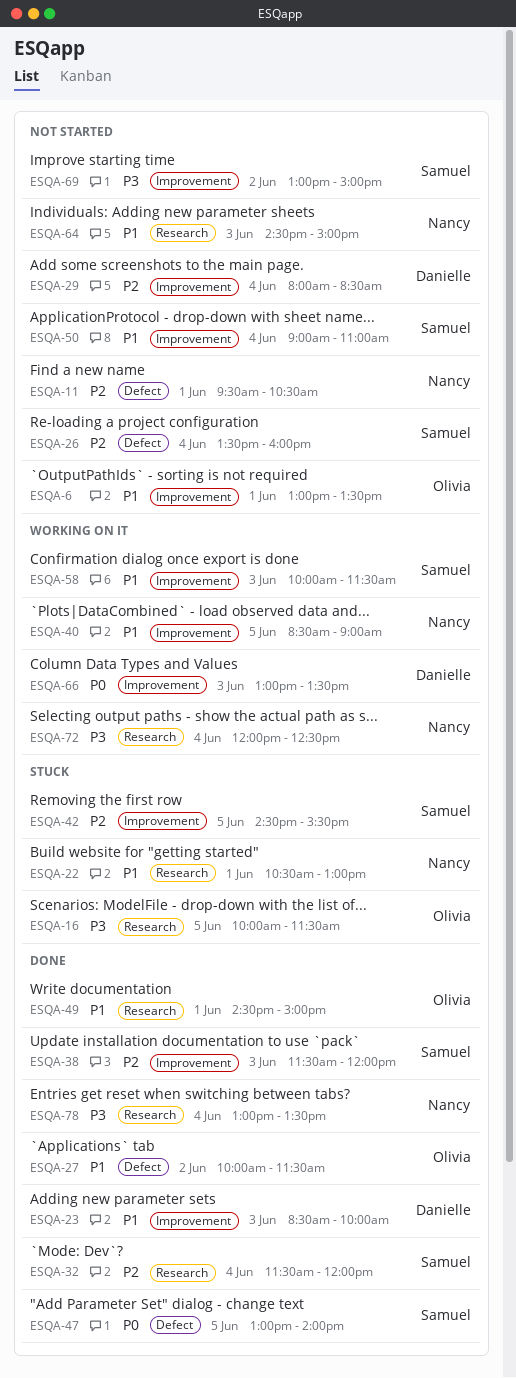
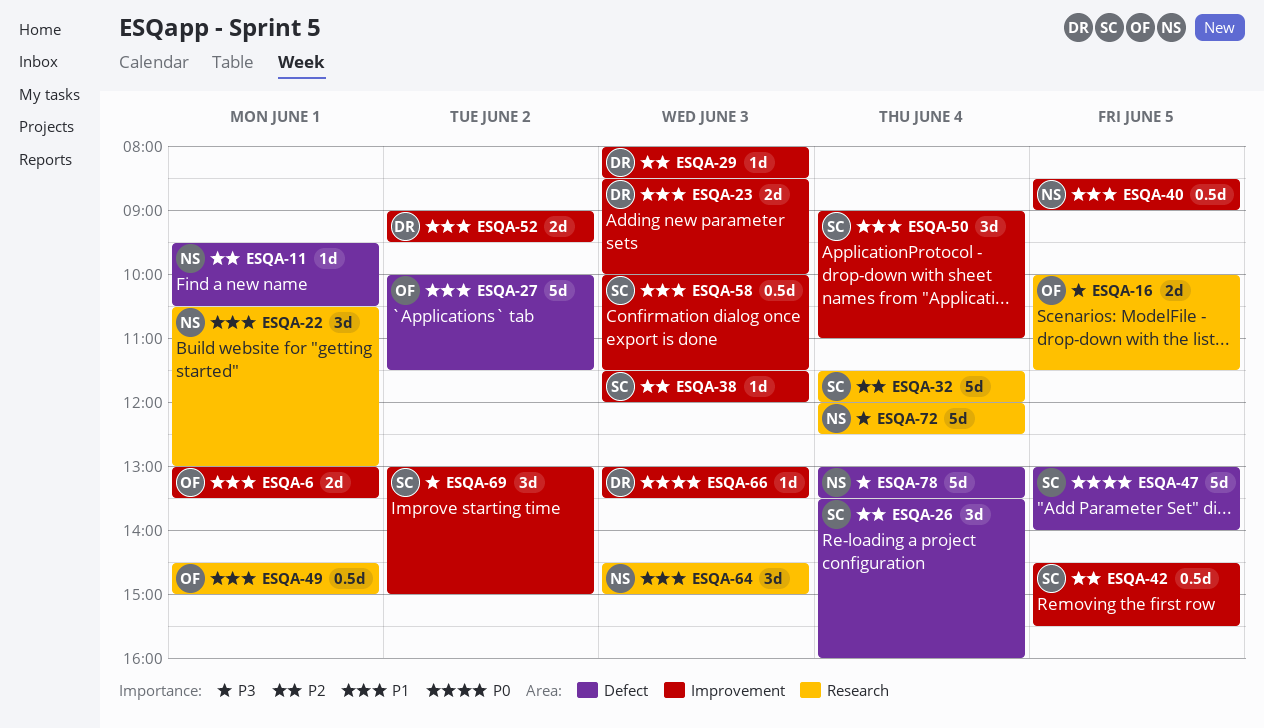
ESQA-29, day: Jun 4 -> Jun 3
ESQA-52: none -> present
ESQA-78, label: Research -> Defect

